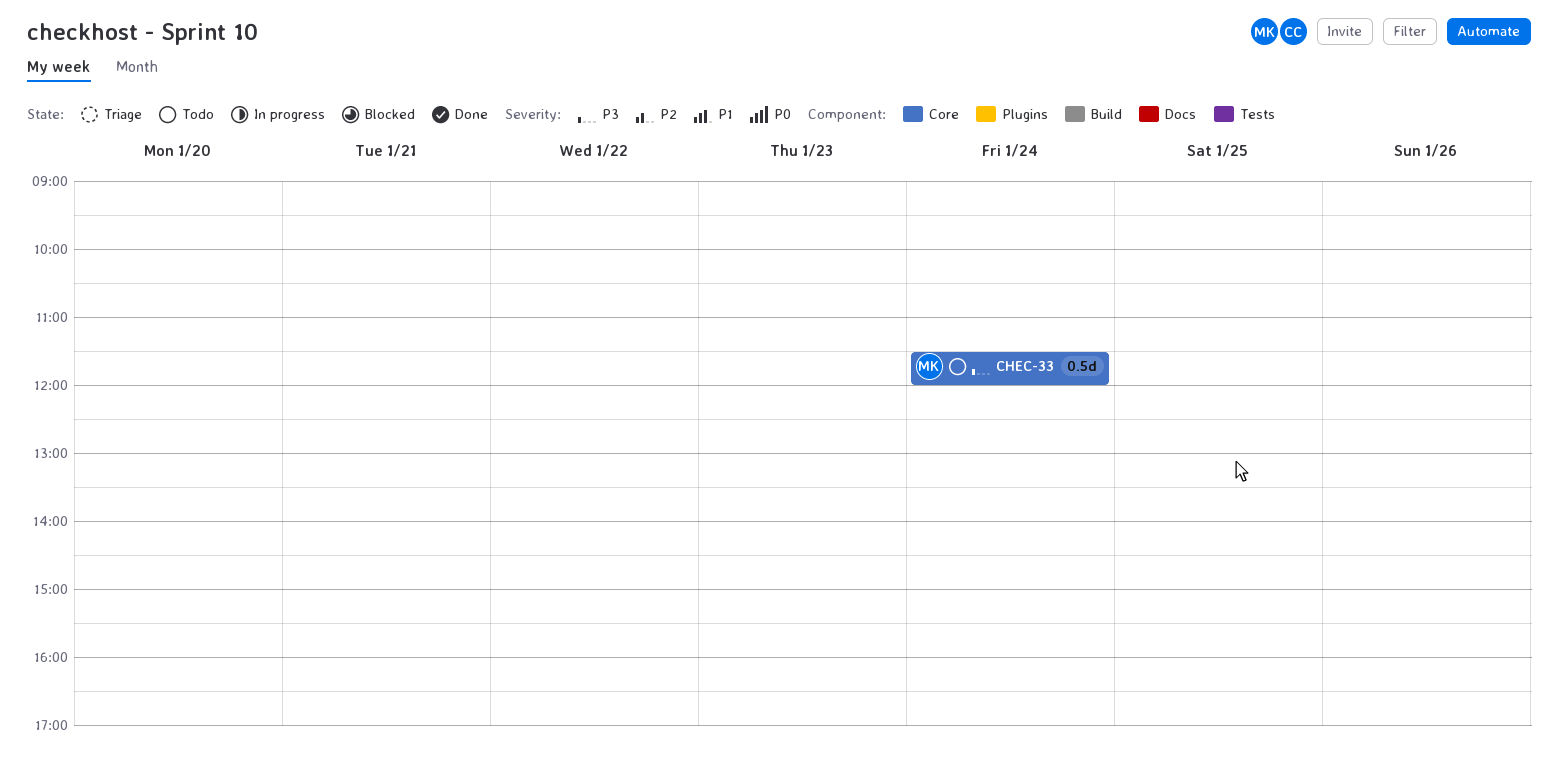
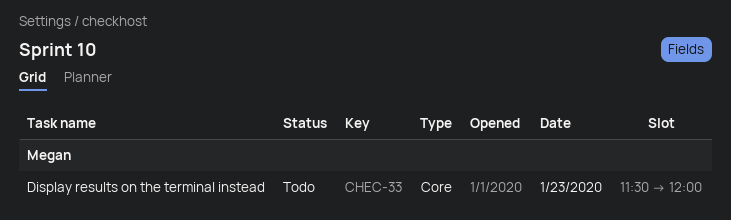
CHEC-33, day: Jan 24 -> Jan 23

